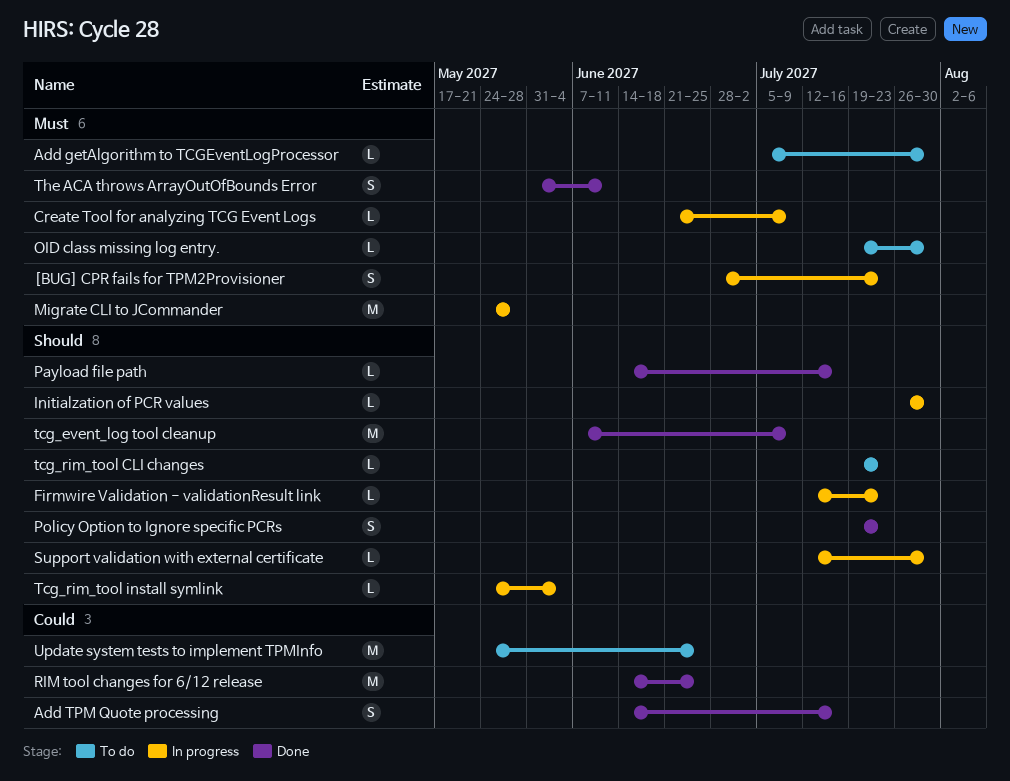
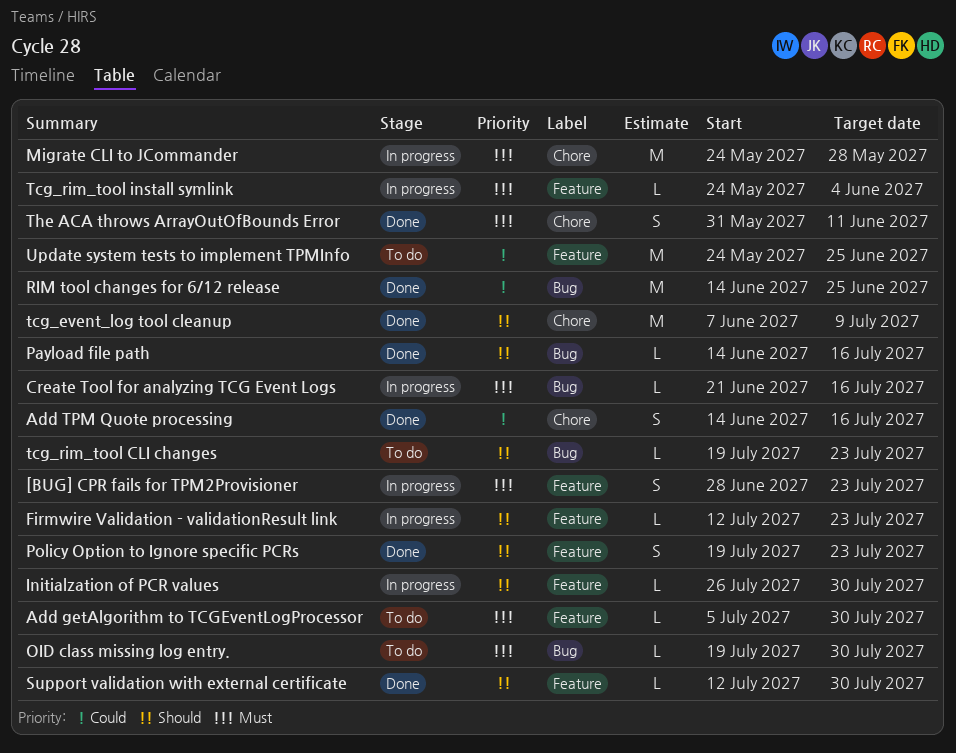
Create Tool for analyzing TCG Event Logs, due: Jul 9 -> Jul 16
Support validation with external certificate, status: In progress -> Done
Tcg_rim_tool install symlink, priority: Should -> Must

